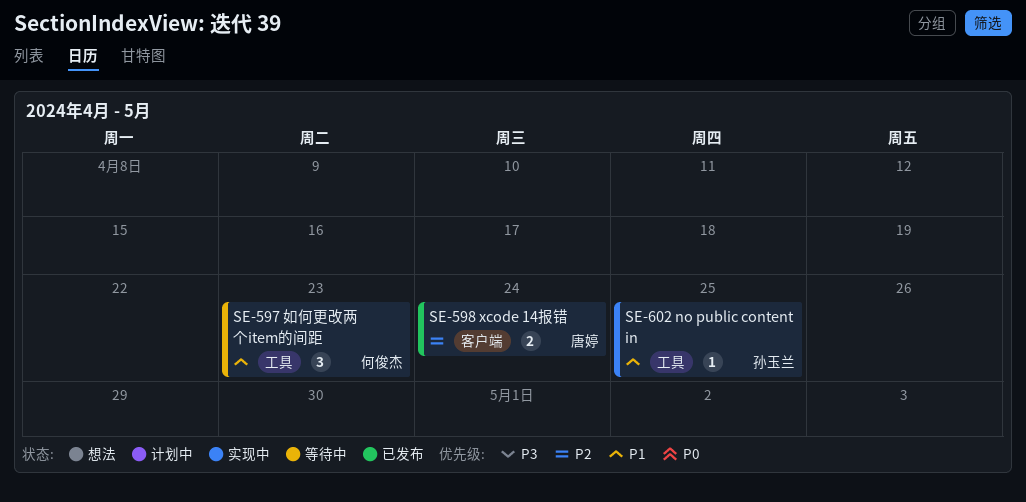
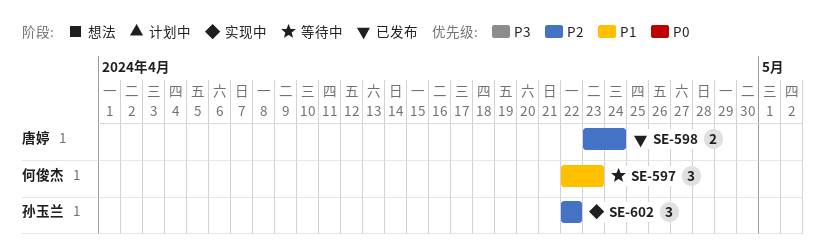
SE-602, priority: P1 -> P2
SE-602, estimate: 1 -> 3
SE-602, due: Apr 25 -> Apr 22

